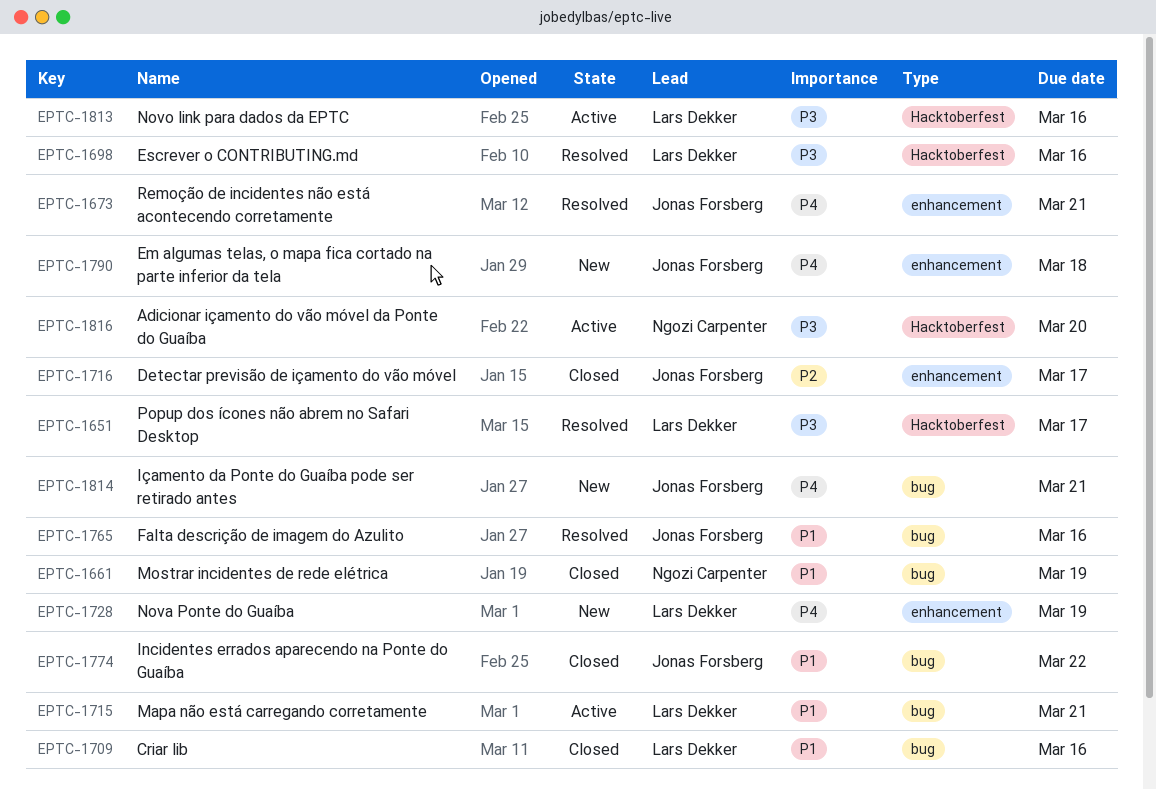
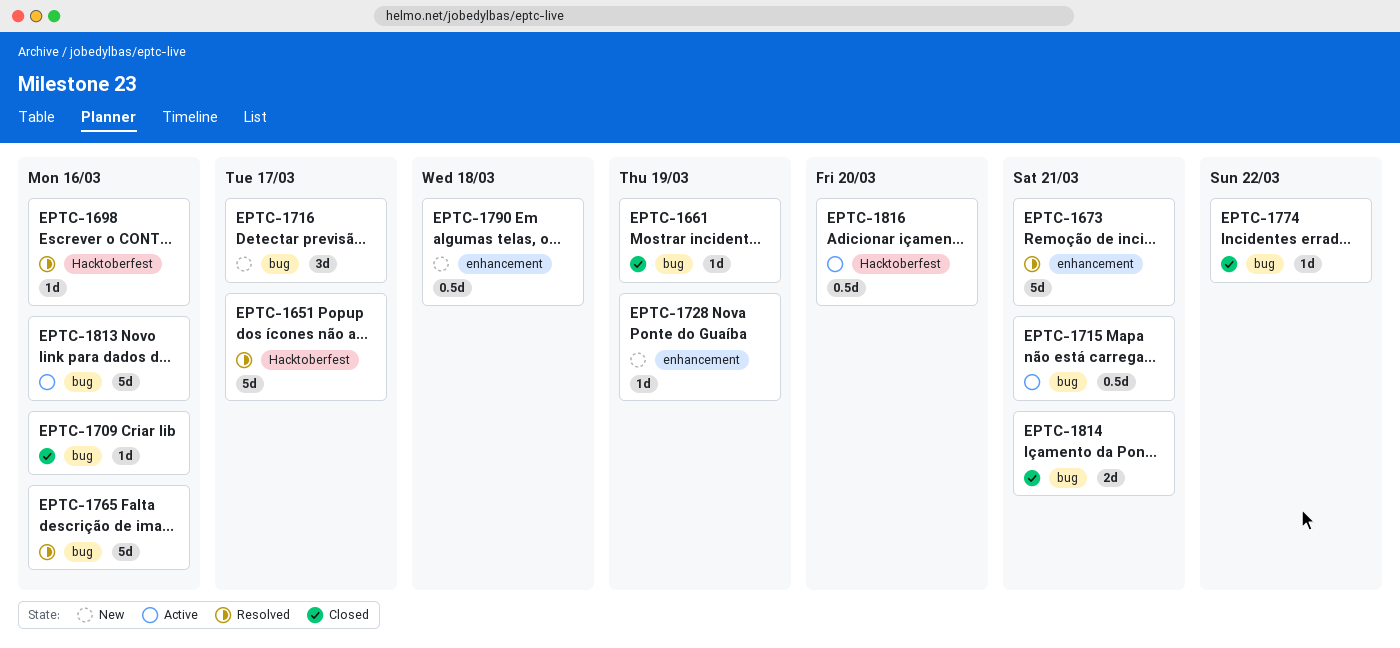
EPTC-1716, status: Closed -> New
EPTC-1716, label: enhancement -> bug
EPTC-1813, label: Hacktoberfest -> bug
EPTC-1814, status: New -> Closed

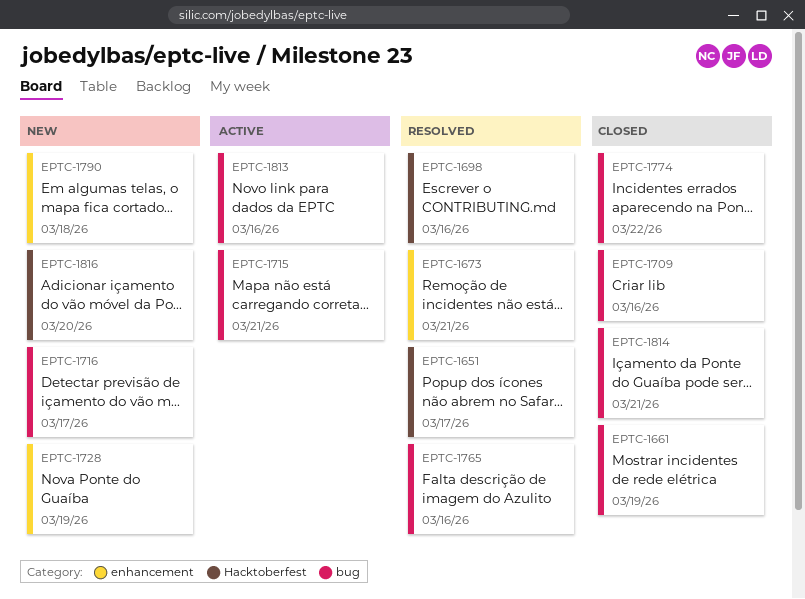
EPTC-1816, status: Active -> New

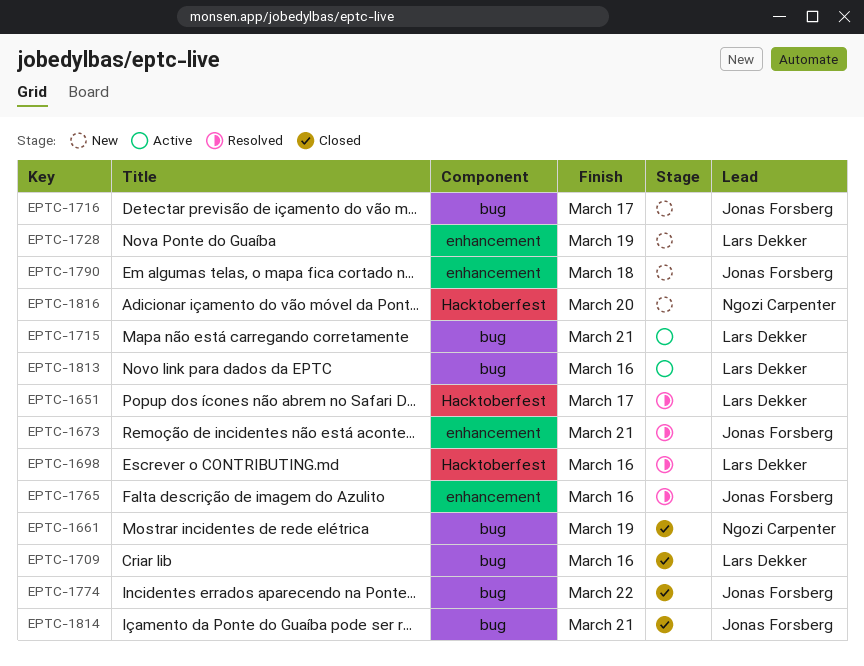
EPTC-1765, label: bug -> enhancement

